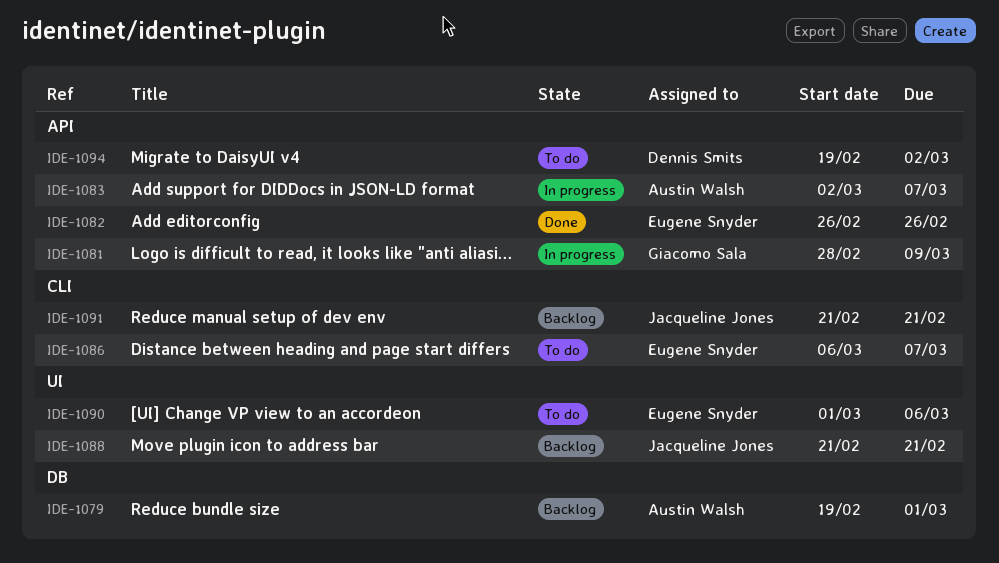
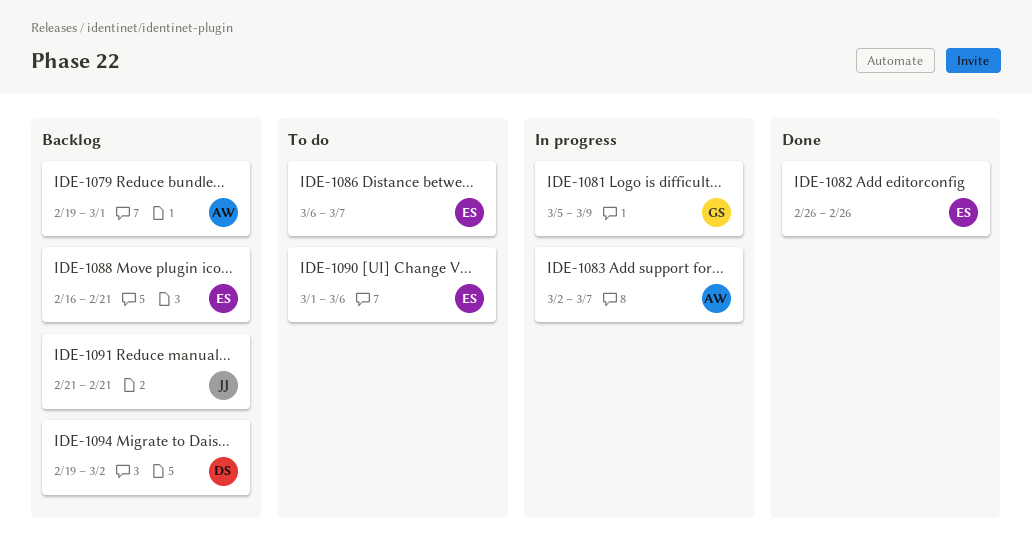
IDE-1081, start: Feb 28 -> Mar 5
IDE-1088, owner: Jacqueline Jones -> Eugene Snyder
IDE-1088, start: Feb 21 -> Feb 16
IDE-1094, status: To do -> Backlog

